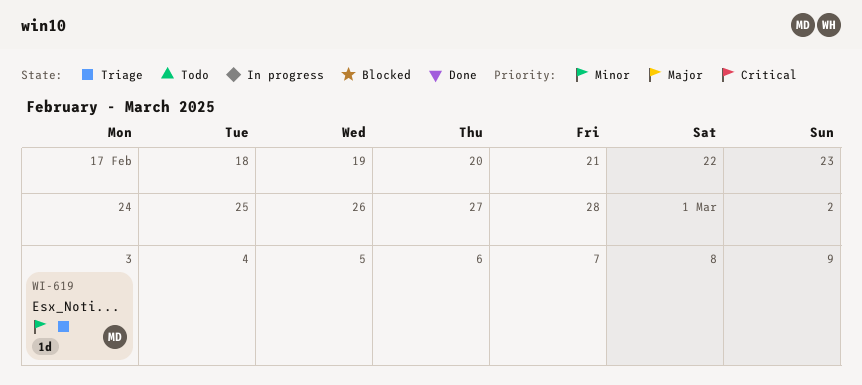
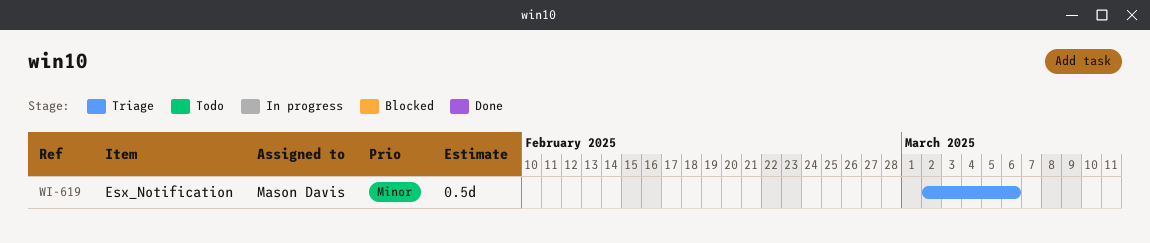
WI-619, estimate: 1d -> 0.5d
WI-619, due: Mar 3 -> Mar 6

